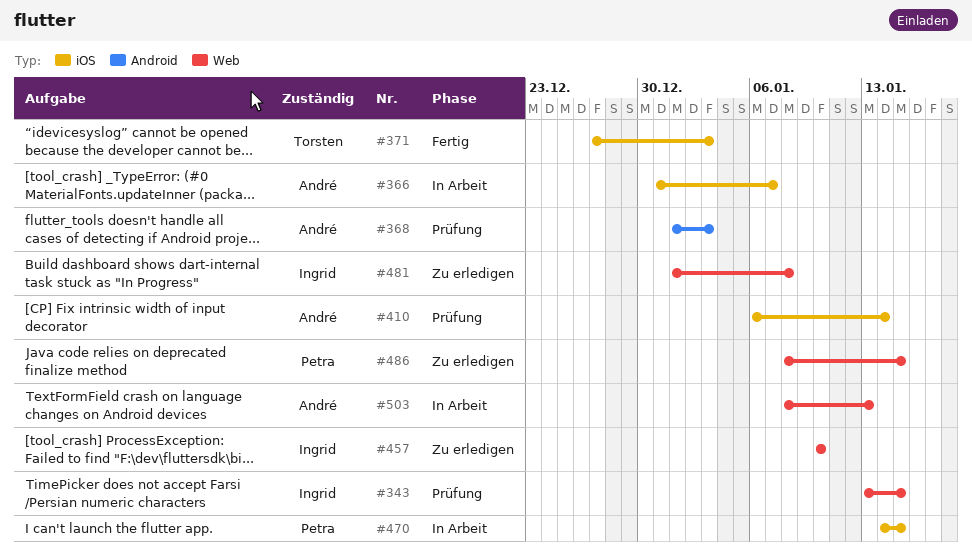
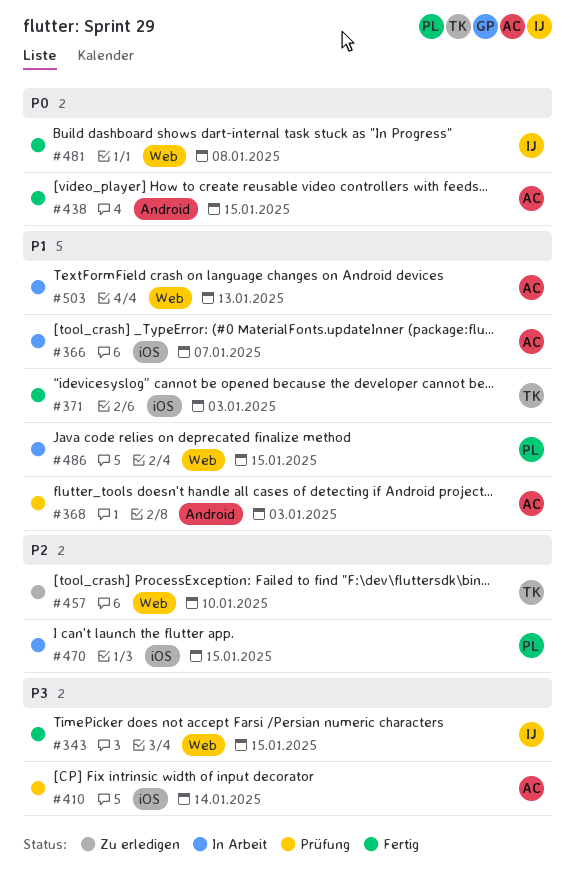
#343, status: Prüfung -> Fertig
#438: none -> present
#457, owner: Ingrid -> Torsten
#481, status: Zu erledigen -> Fertig
#486, status: Zu erledigen -> In Arbeit

